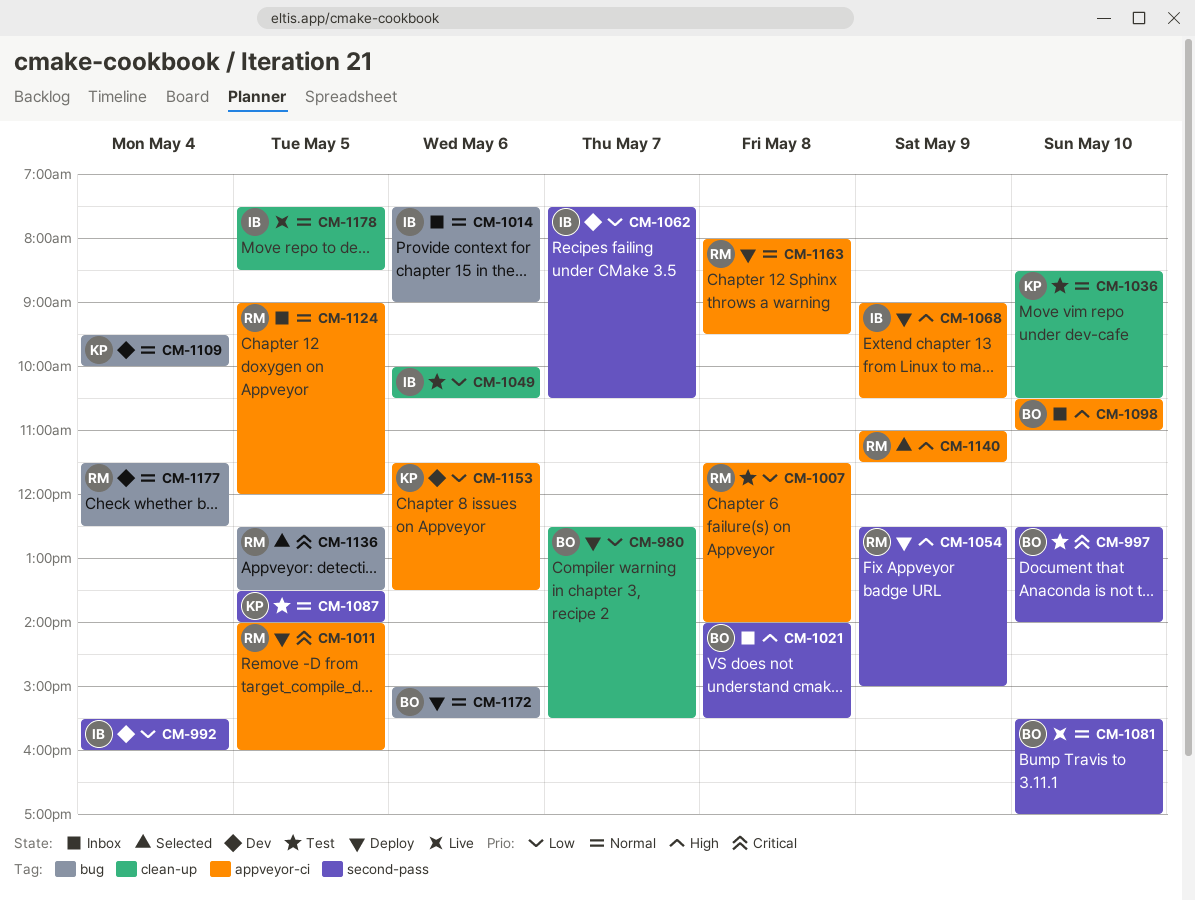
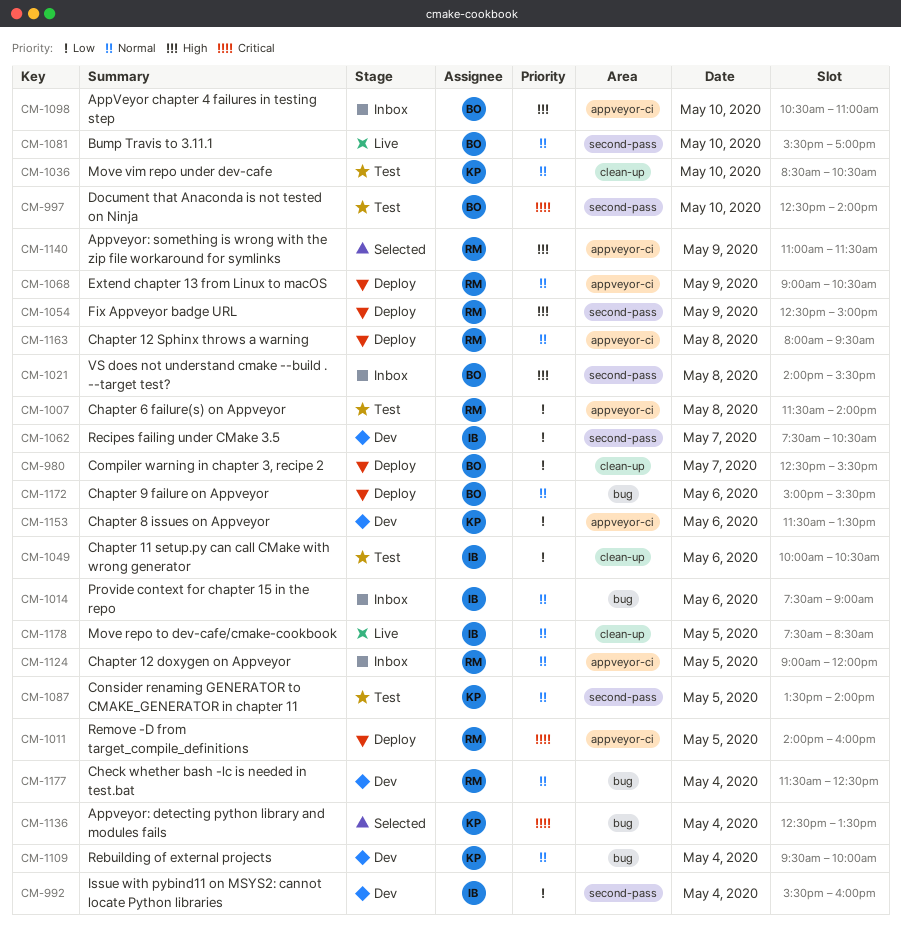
CM-1068, owner: IB -> RM
CM-1068, priority: High -> Normal
CM-1136, owner: RM -> KP
CM-1136, day: May 5 -> May 4

